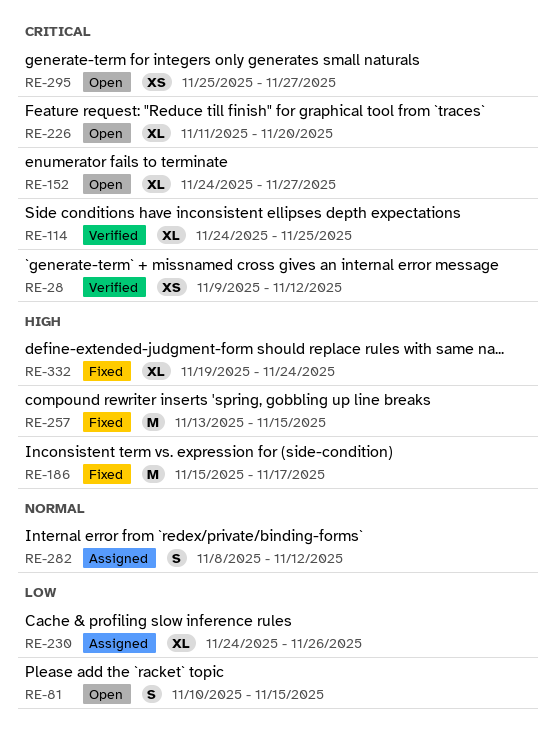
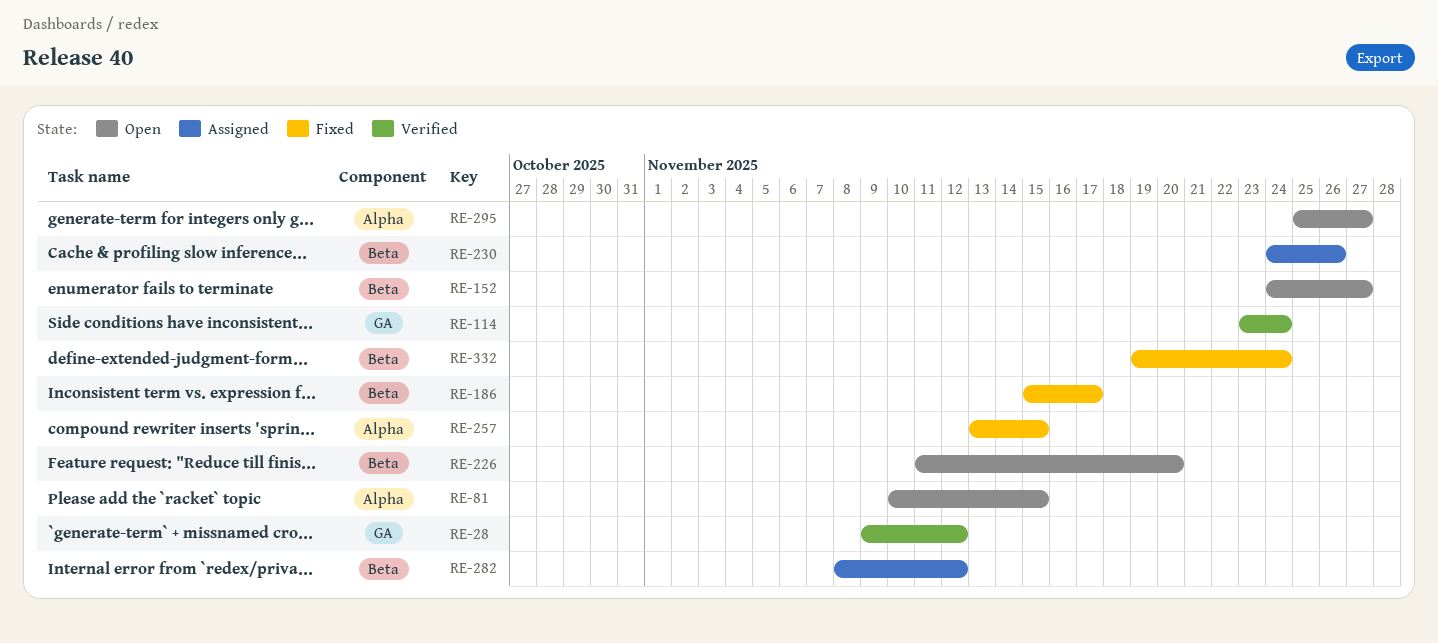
RE-114, start: Nov 24 -> Nov 23
RE-114, due: Nov 25 -> Nov 24

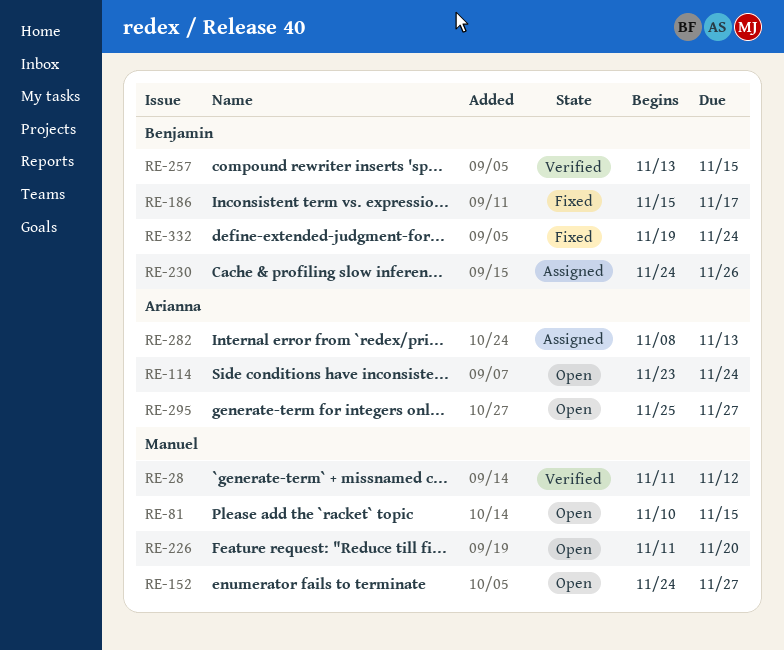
RE-28, start: Nov 9 -> Nov 11
RE-114, status: Verified -> Open
RE-257, status: Fixed -> Verified
RE-282, due: Nov 12 -> Nov 13

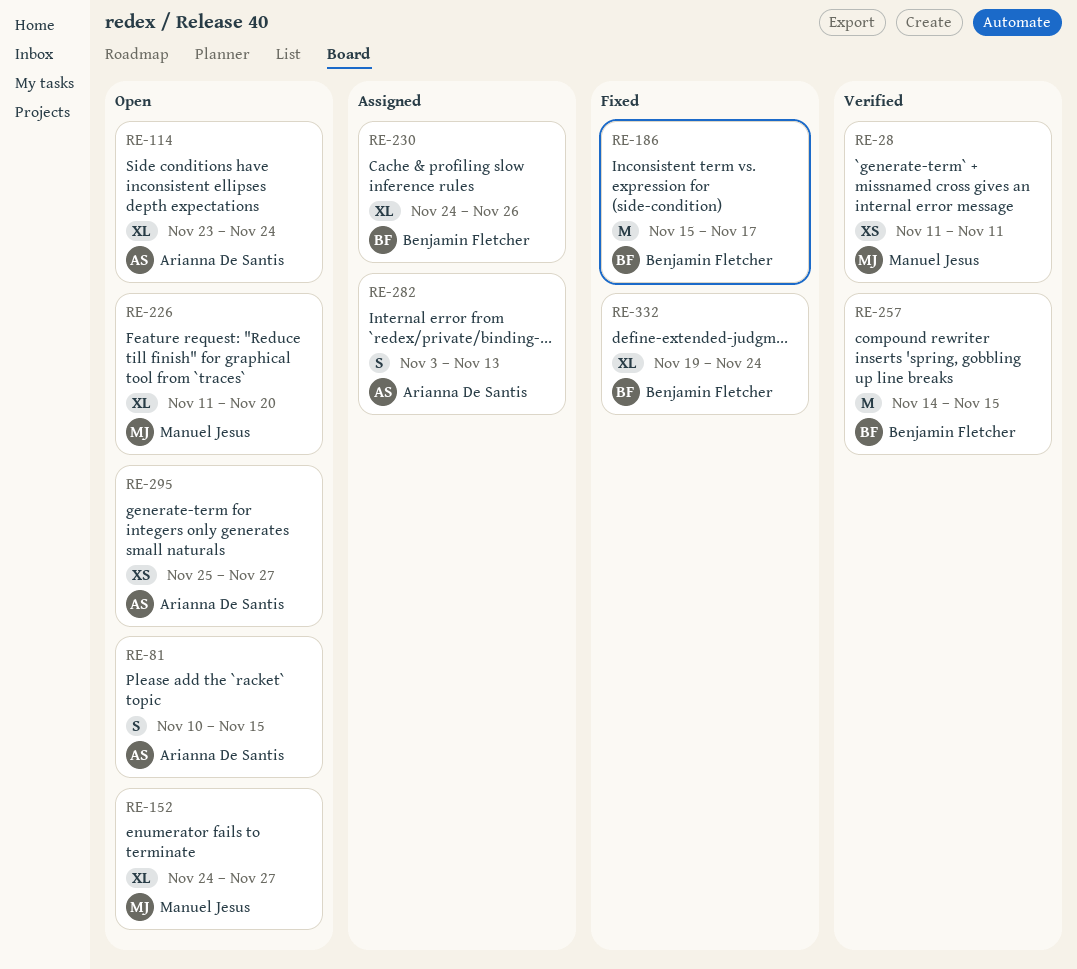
RE-28, due: Nov 12 -> Nov 11
RE-81, owner: Manuel Jesus -> Arianna De Santis
RE-257, start: Nov 13 -> Nov 14
RE-282, start: Nov 8 -> Nov 3

